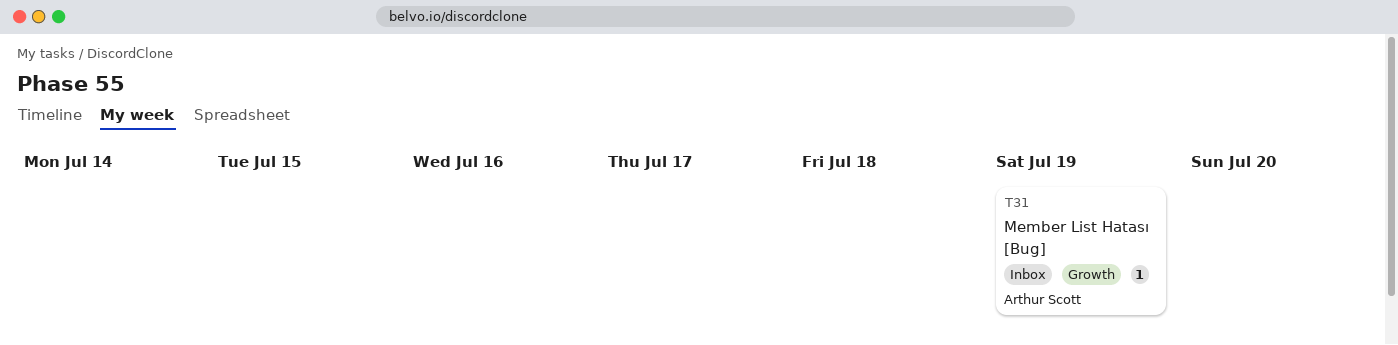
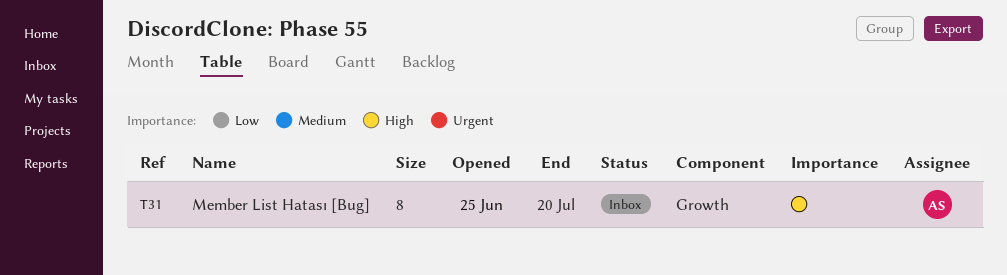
T31, estimate: 1 -> 8
T31, due: Jul 19 -> Jul 20

